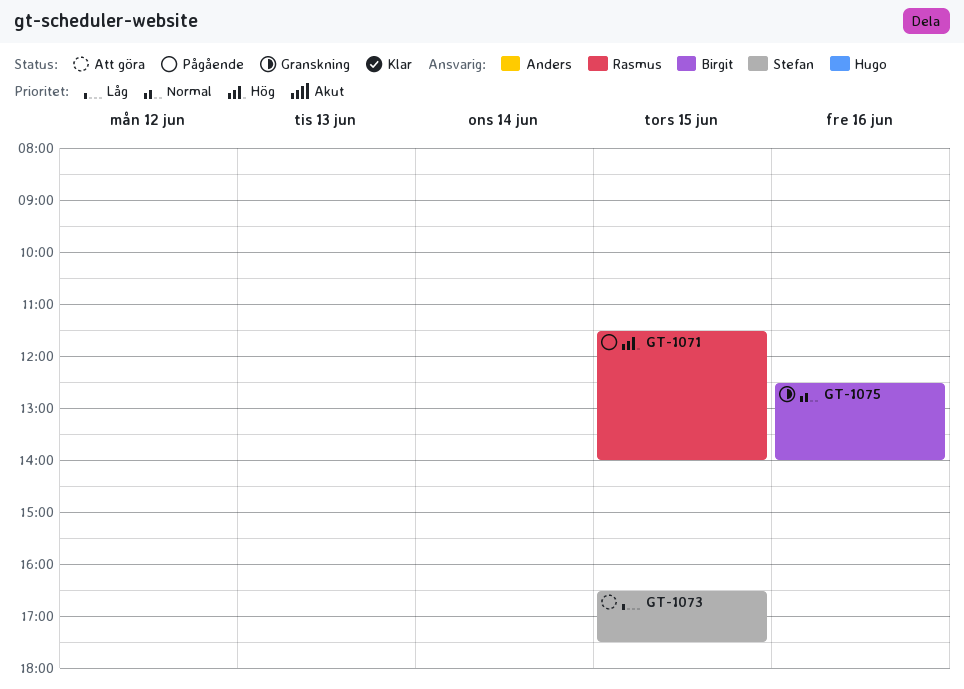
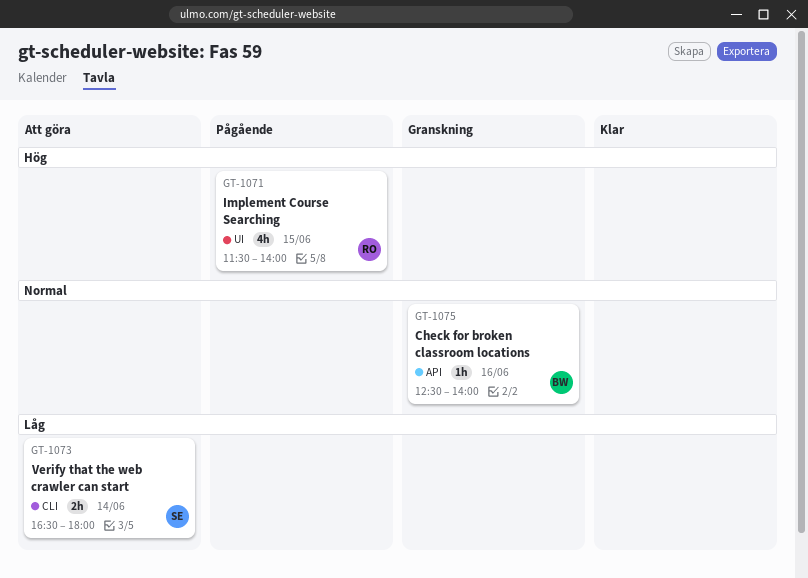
GT-1073, day: Jun 15 -> Jun 14
GT-1073, ends: 17:30 -> 18:00

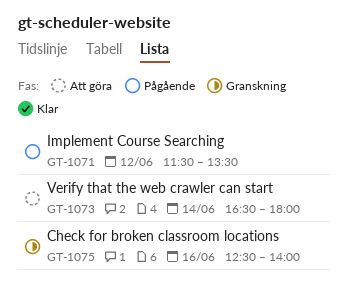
GT-1071, day: Jun 15 -> Jun 12
GT-1071, ends: 14:00 -> 13:30

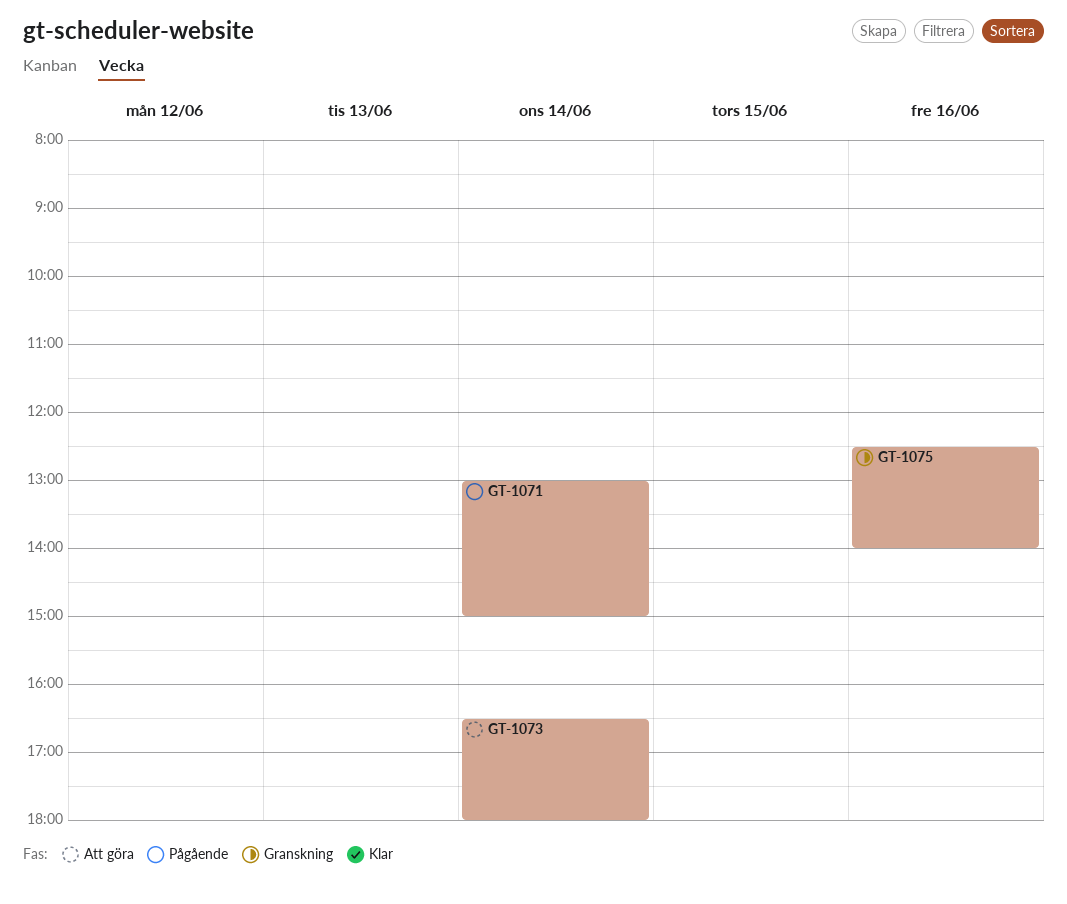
GT-1071, day: Jun 12 -> Jun 14
GT-1071, begins: 11:30 -> 13:00
GT-1071, ends: 13:30 -> 15:00

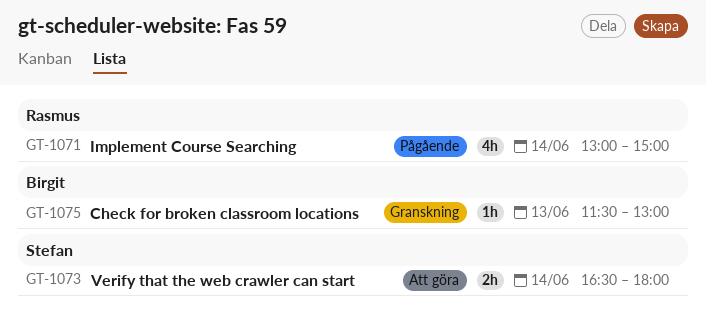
GT-1075, day: Jun 16 -> Jun 13
GT-1075, begins: 12:30 -> 11:30
GT-1075, ends: 14:00 -> 13:00

